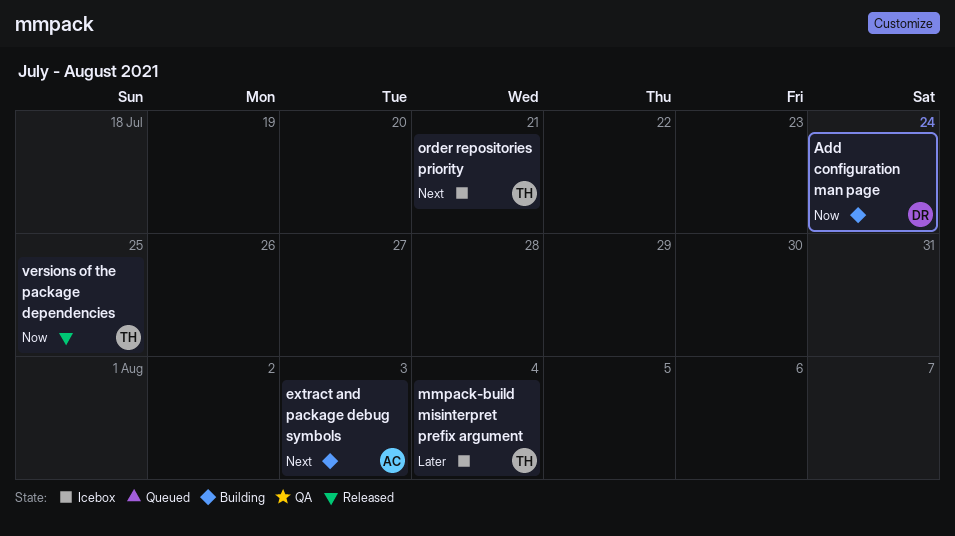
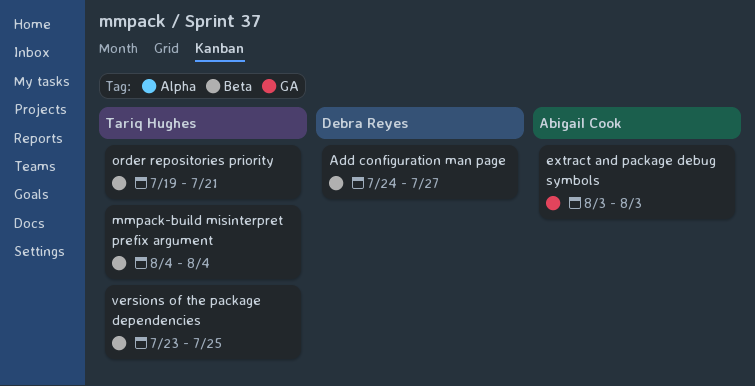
Add configuration man page, due: Jul 24 -> Jul 27

